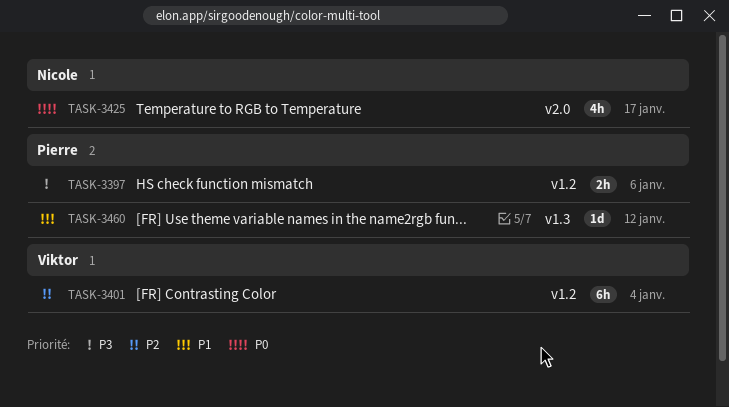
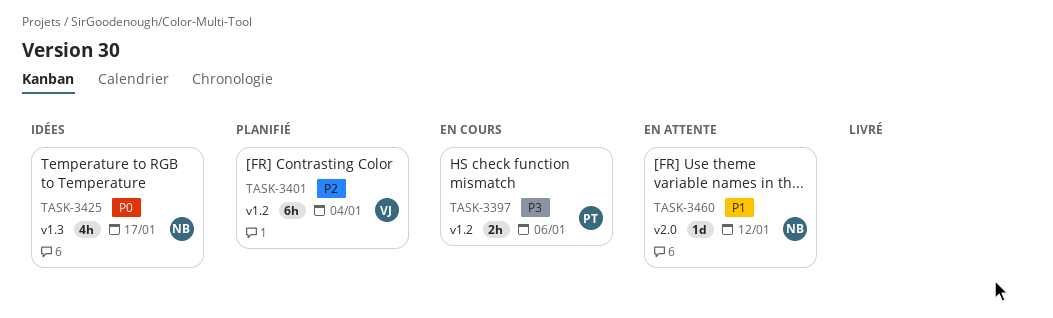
TASK-3425, label: v2.0 -> v1.3
TASK-3460, owner: Pierre -> Nicole
TASK-3460, label: v1.3 -> v2.0

